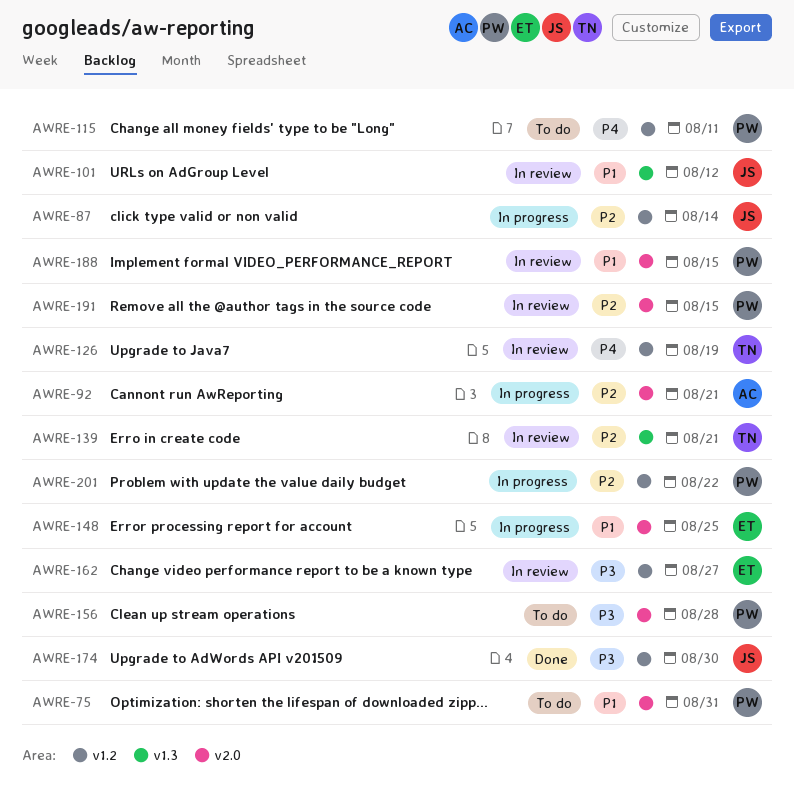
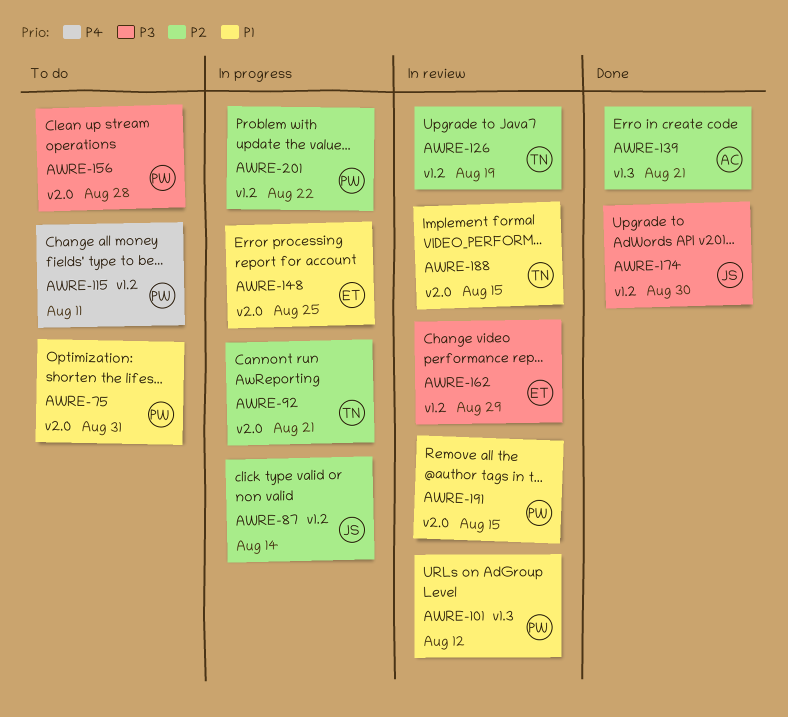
AWRE-92, owner: AC -> TN
AWRE-101, owner: JS -> PW
AWRE-126, priority: P4 -> P2
AWRE-139, status: In review -> Done
AWRE-139, owner: TN -> AC
AWRE-162, due: Aug 27 -> Aug 29
AWRE-188, owner: PW -> TN
AWRE-191, priority: P2 -> P1

